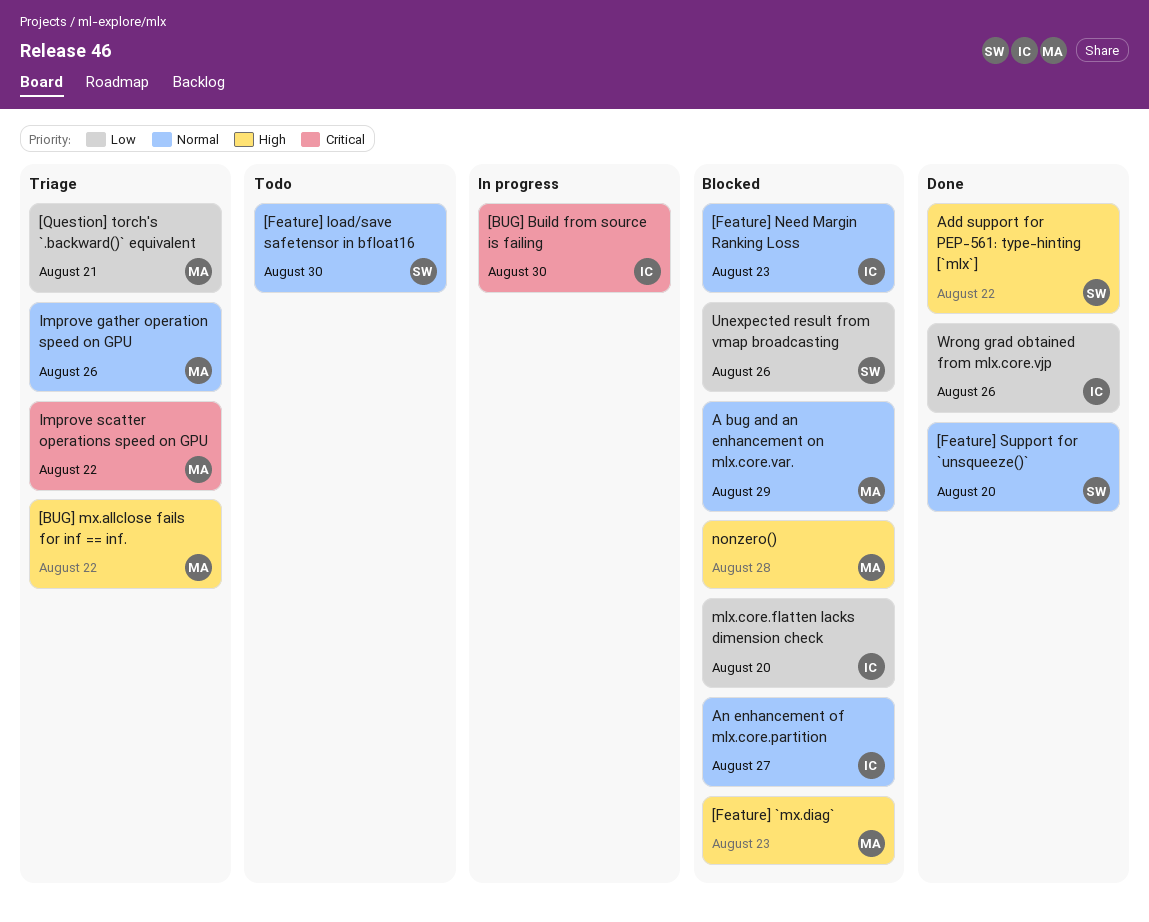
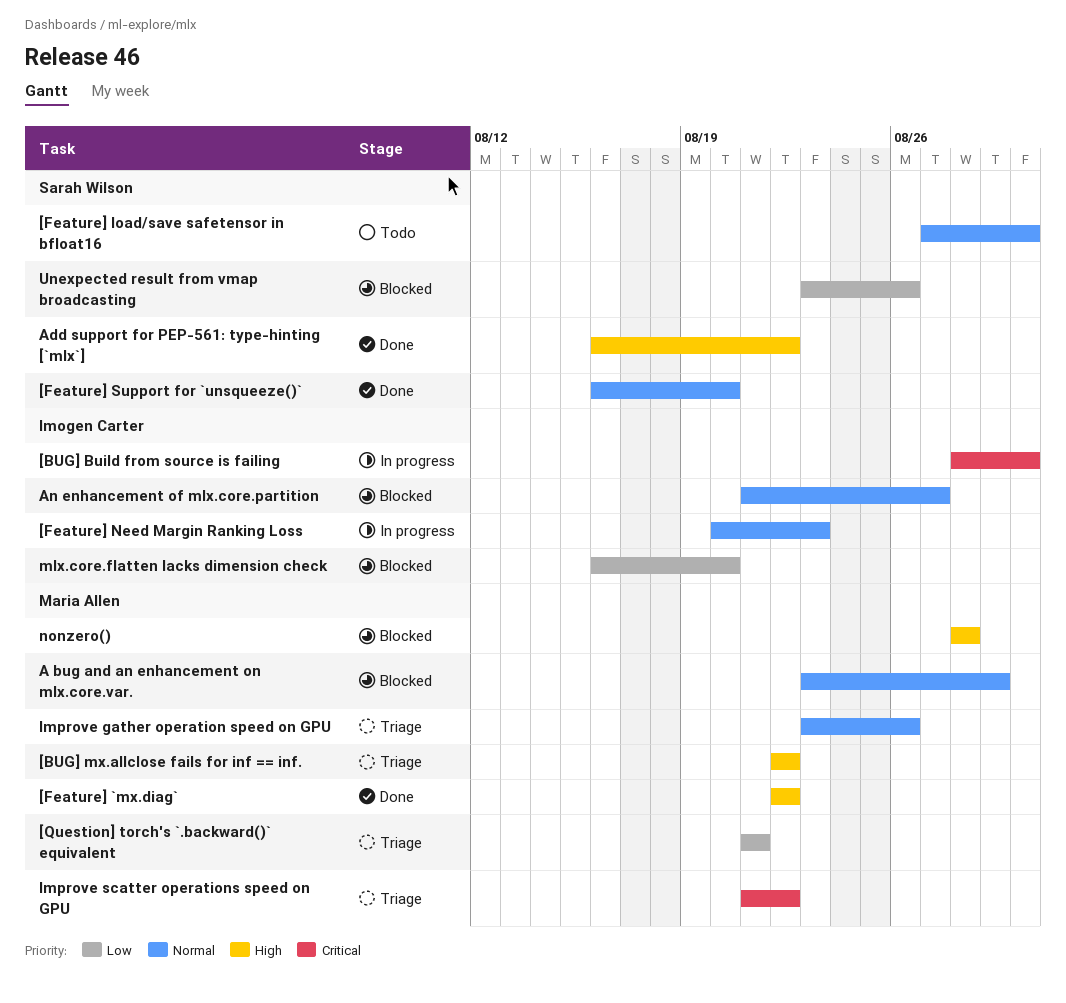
[Feature] `mx.diag`, status: Blocked -> Done
[Feature] `mx.diag`, due: Aug 23 -> Aug 22
[Feature] Need Margin Ranking Loss, status: Blocked -> In progress
Wrong grad obtained from mlx.core.vjp: present -> none

